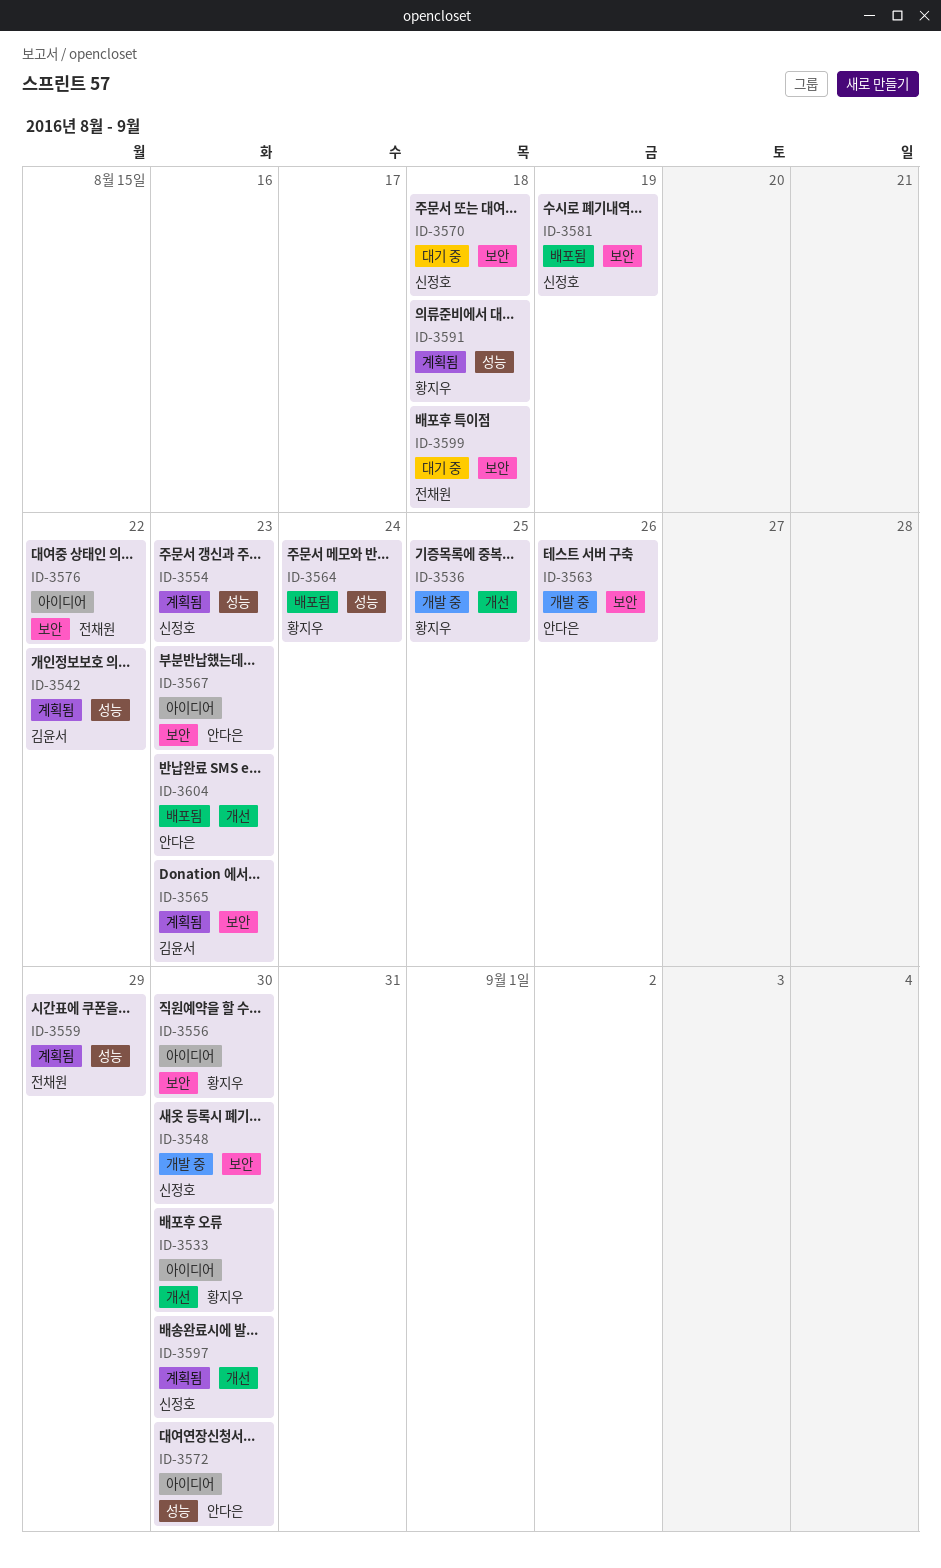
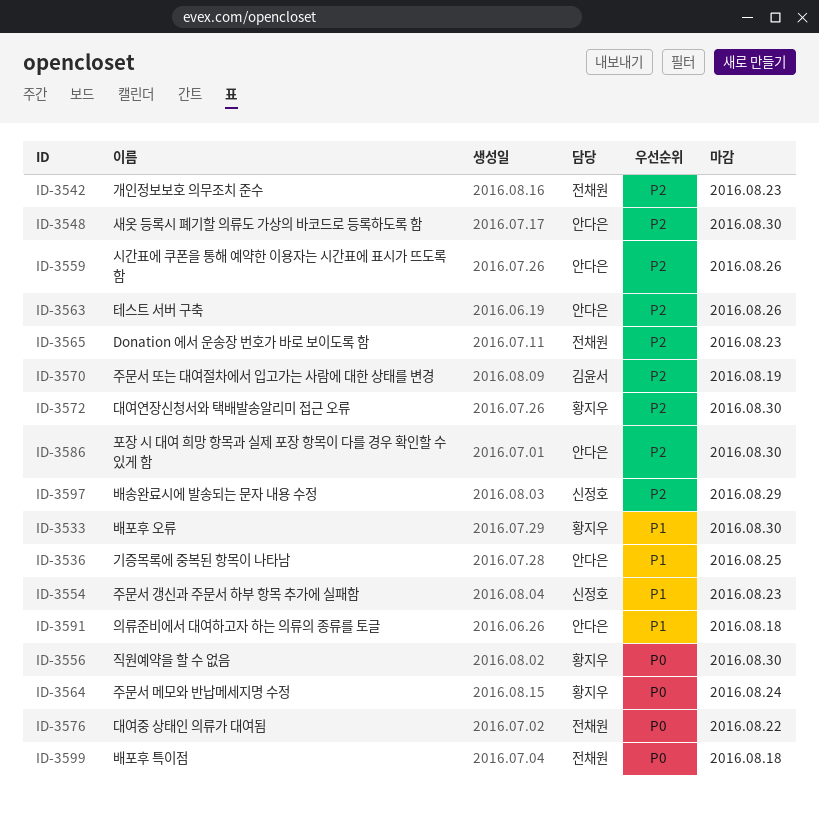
ID-3536, owner: 황지우 -> 안다은
ID-3542, owner: 김윤서 -> 전채원
ID-3542, due: Aug 22 -> Aug 23
ID-3548, owner: 신정호 -> 안다은
ID-3559, owner: 전채원 -> 안다은
ID-3559, due: Aug 29 -> Aug 26
ID-3565, owner: 김윤서 -> 전채원
ID-3567: present -> none
ID-3570, owner: 신정호 -> 김윤서
ID-3570, due: Aug 18 -> Aug 19
ID-3572, owner: 안다은 -> 황지우
ID-3581: present -> none
ID-3586: none -> present
ID-3591, owner: 황지우 -> 안다은
ID-3597, due: Aug 30 -> Aug 29
ID-3604: present -> none

